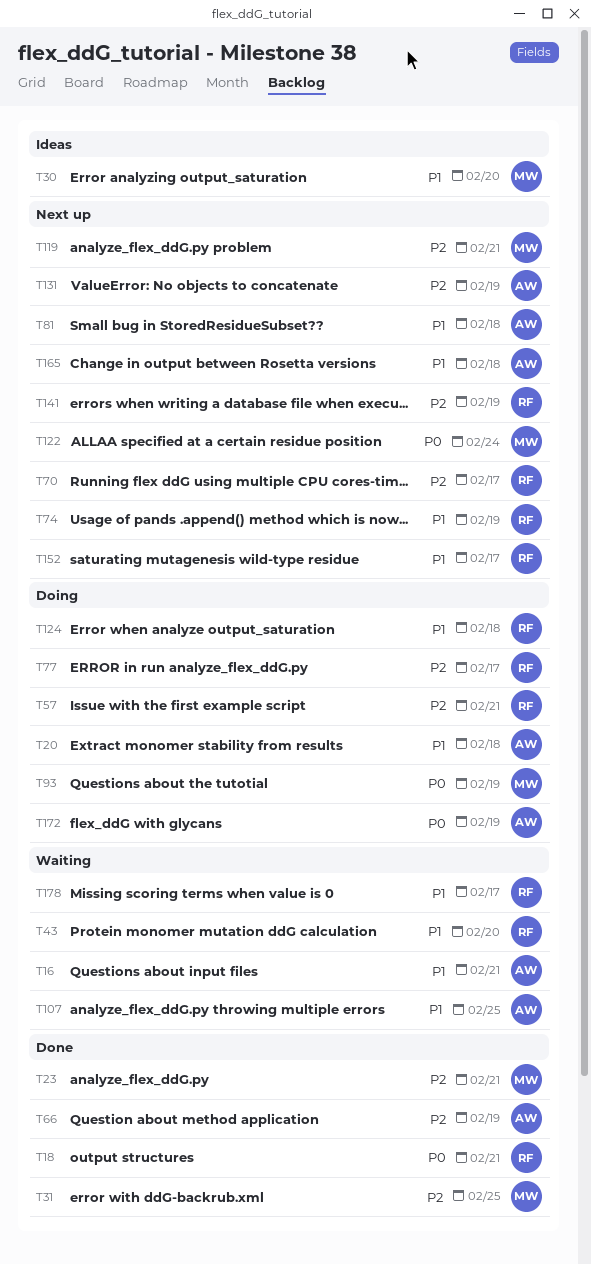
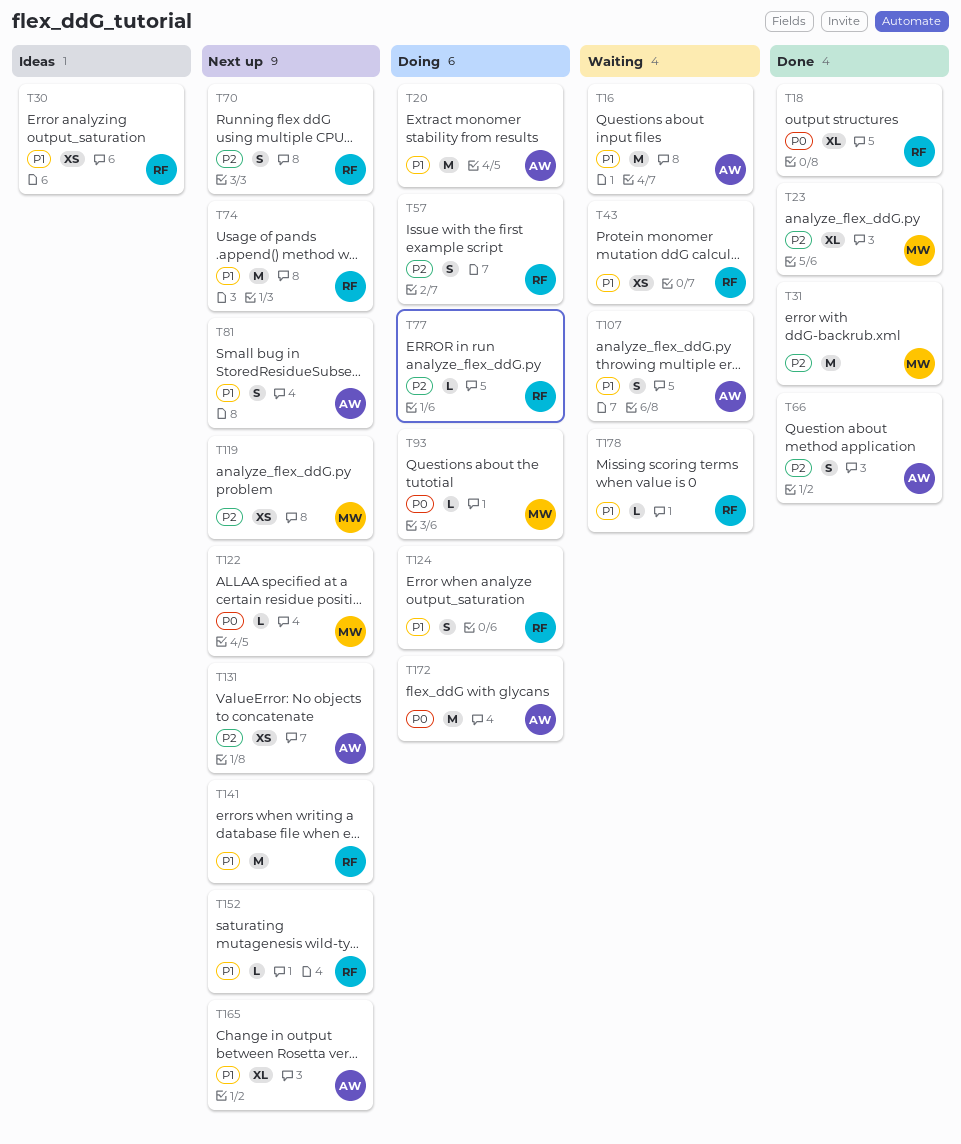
T30, owner: MW -> RF
T141, priority: P2 -> P1

